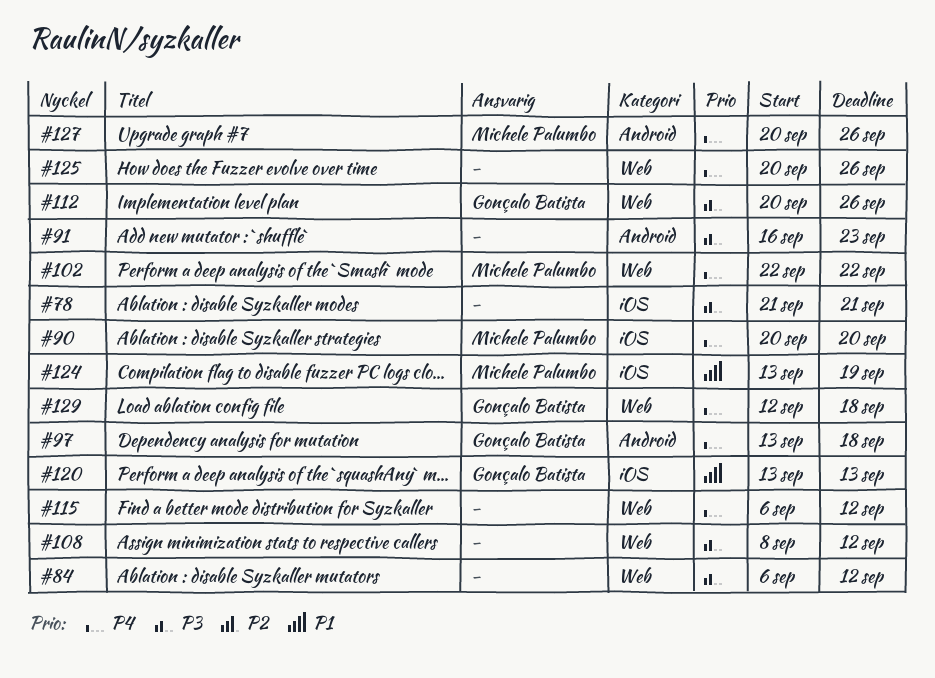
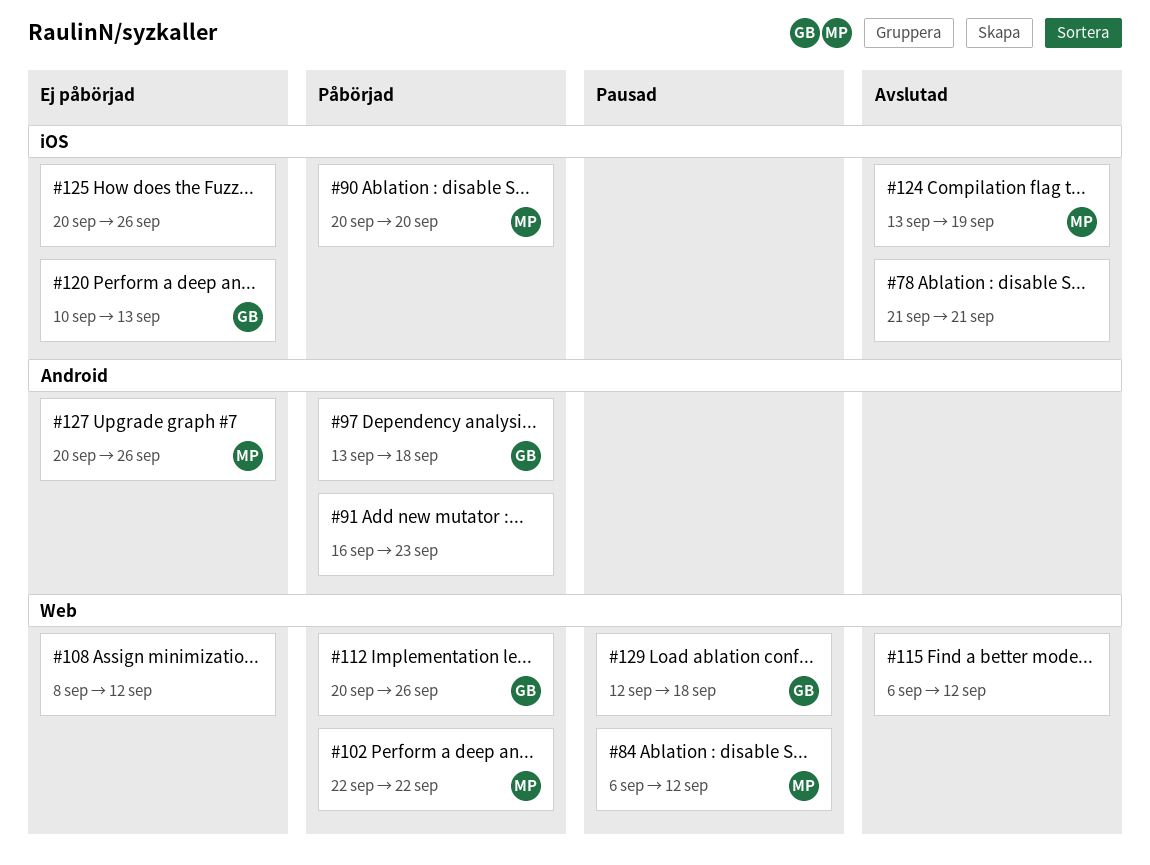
#84, owner: none -> Michele Palumbo
#120, start: Sep 13 -> Sep 10
#125, label: Web -> iOS

